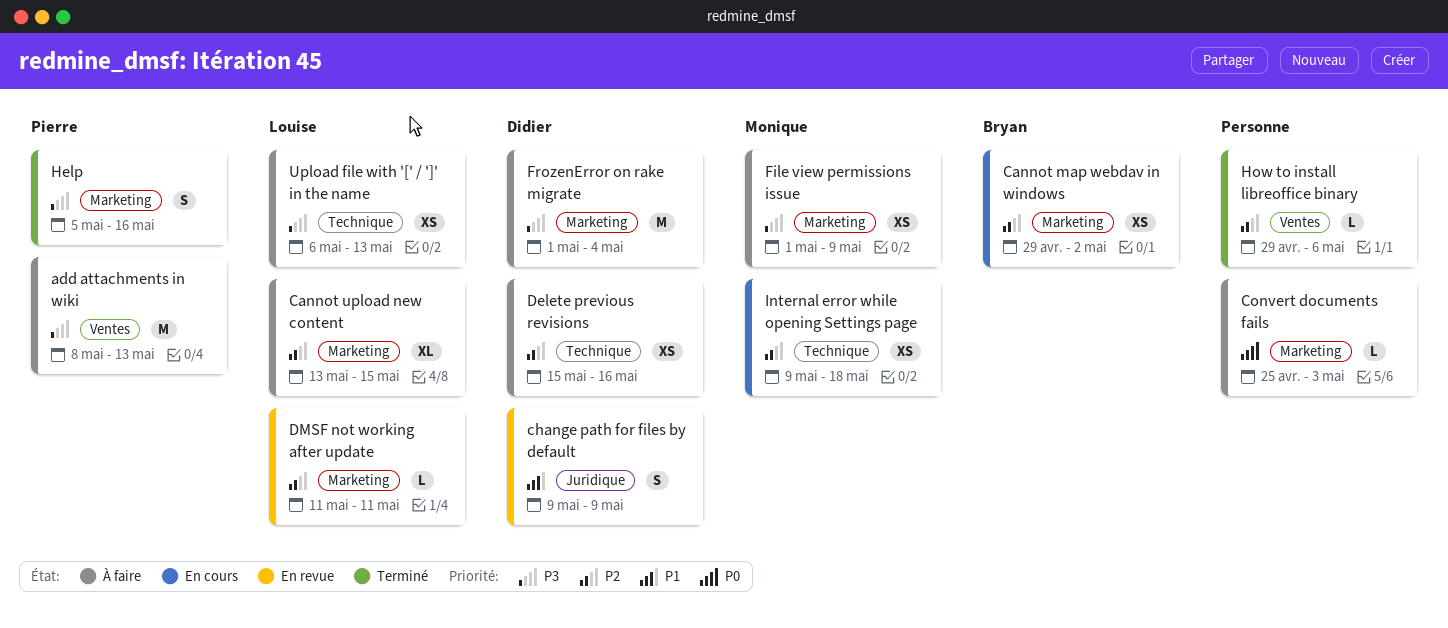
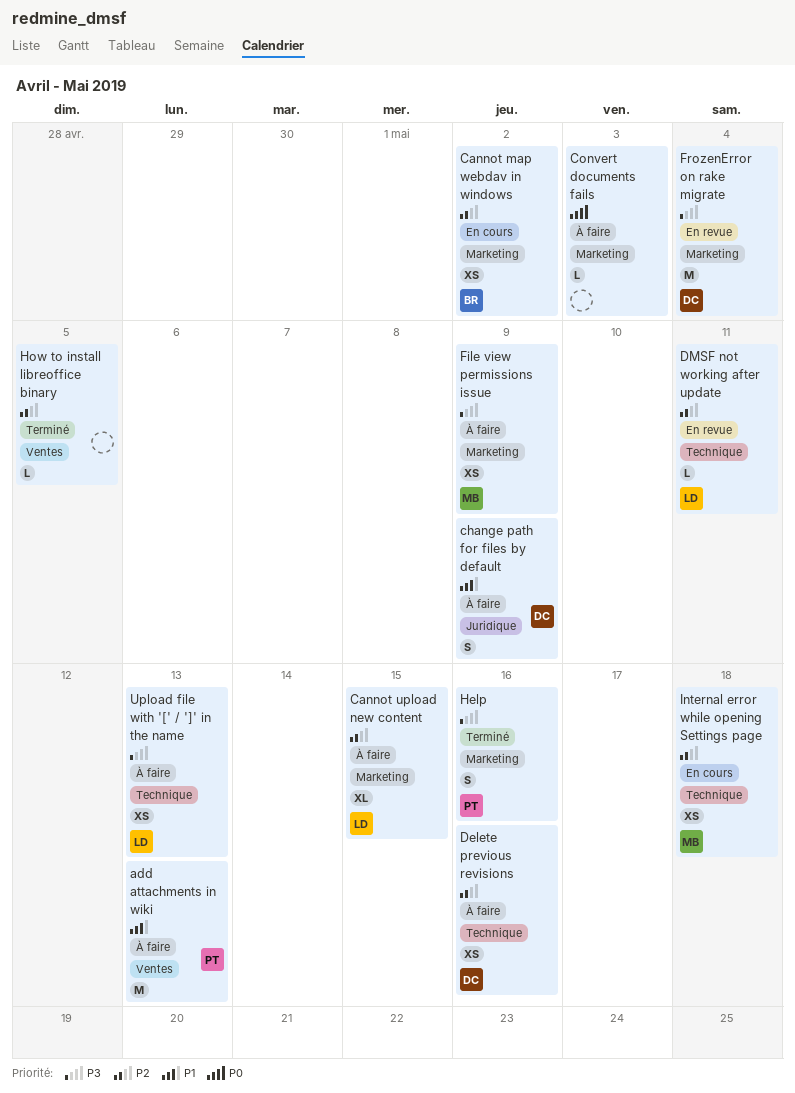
add attachments in wiki, priority: P3 -> P1
change path for files by default, status: En revue -> À faire
DMSF not working after update, label: Marketing -> Technique
FrozenError on rake migrate, status: À faire -> En revue
How to install libreoffice binary, due: May 6 -> May 5

